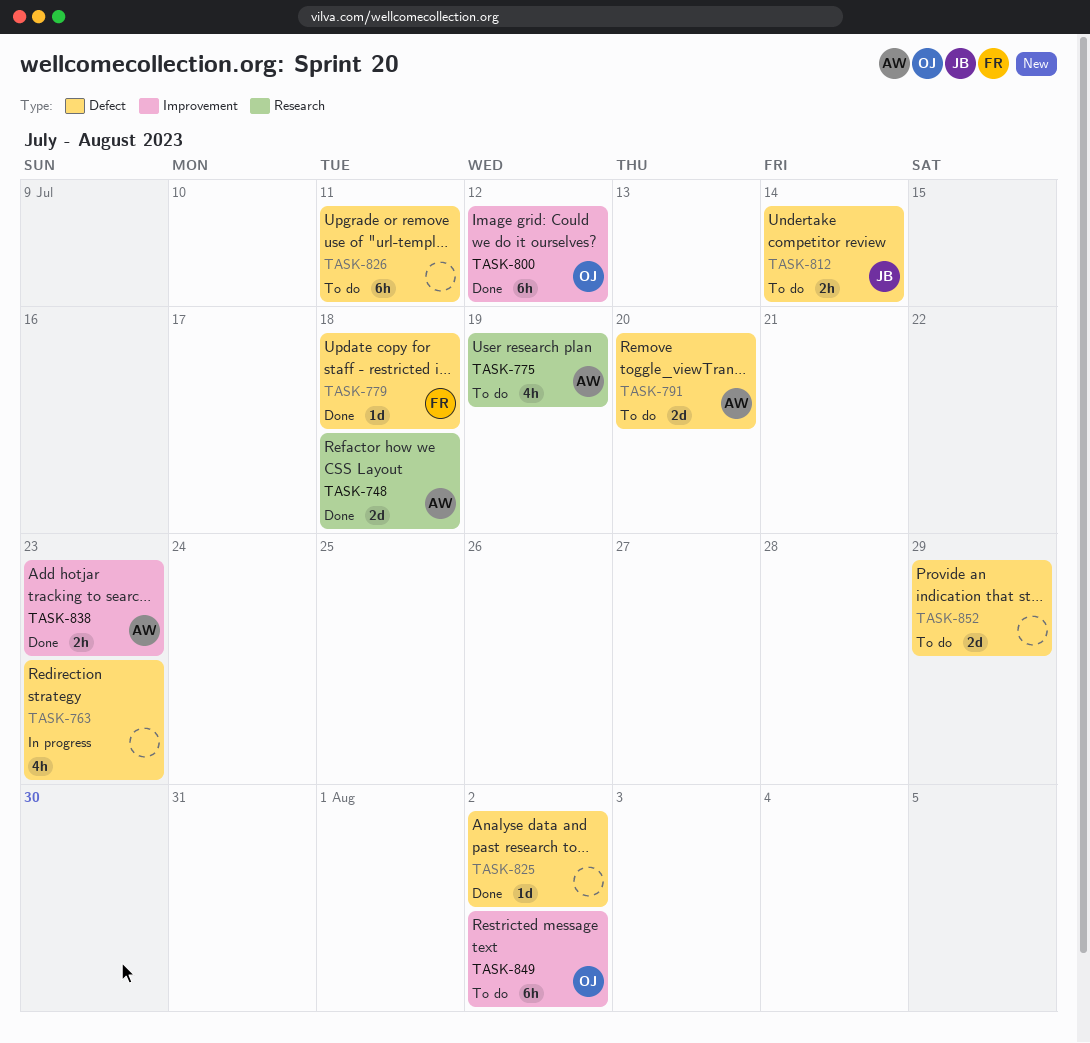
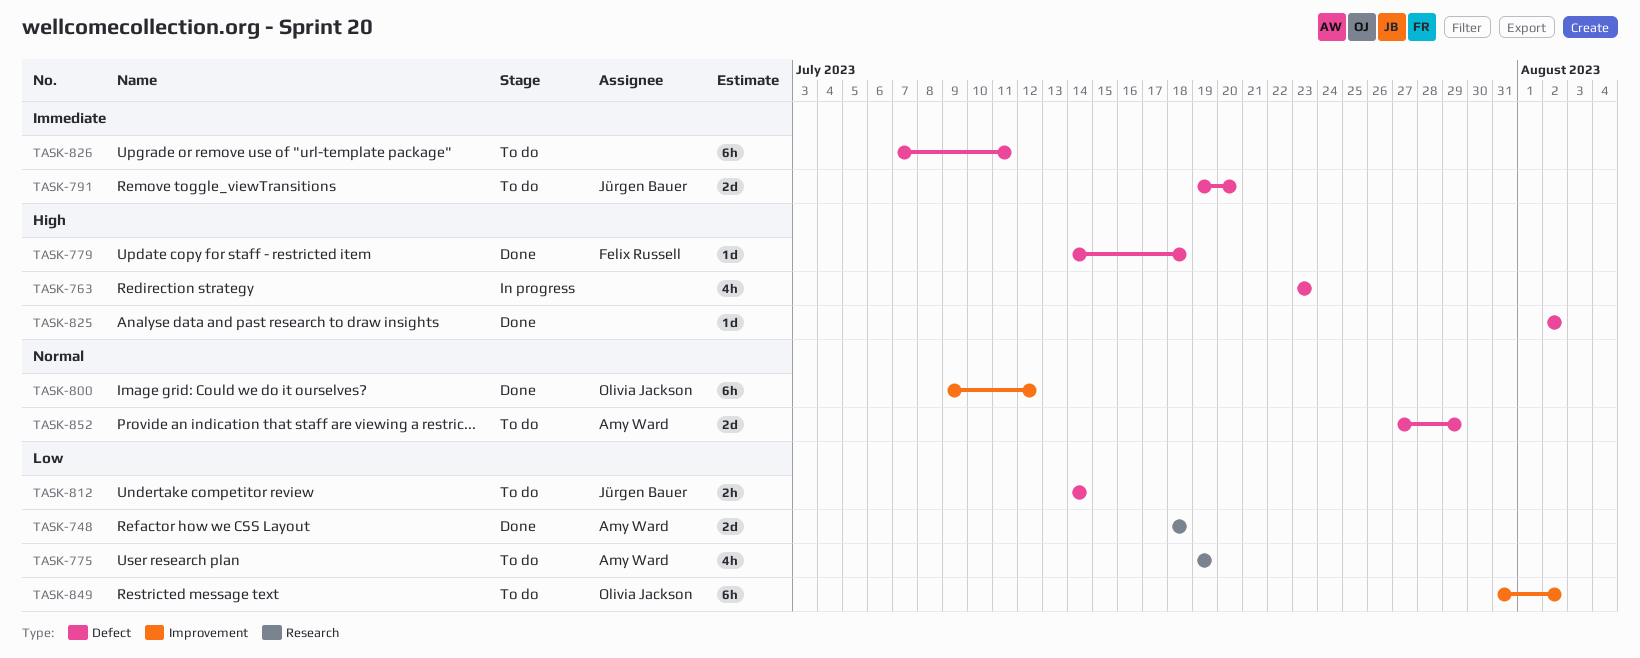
TASK-791, owner: Amy Ward -> Jürgen Bauer
TASK-838: present -> none
TASK-852, owner: none -> Amy Ward

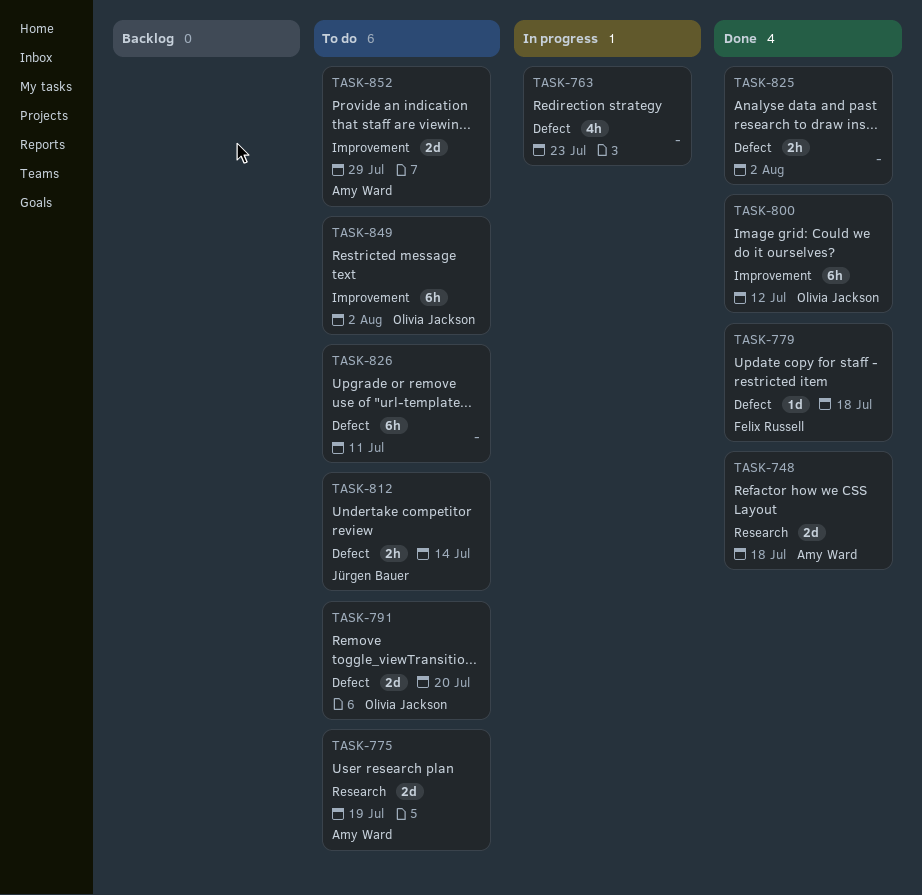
TASK-775, estimate: 4h -> 2d
TASK-791, owner: Jürgen Bauer -> Olivia Jackson
TASK-825, estimate: 1d -> 2h
TASK-852, label: Defect -> Improvement

